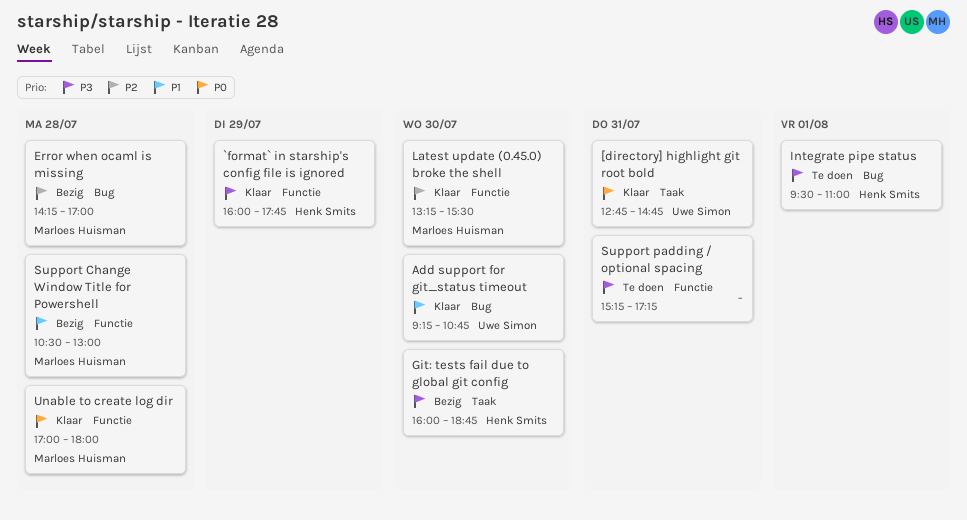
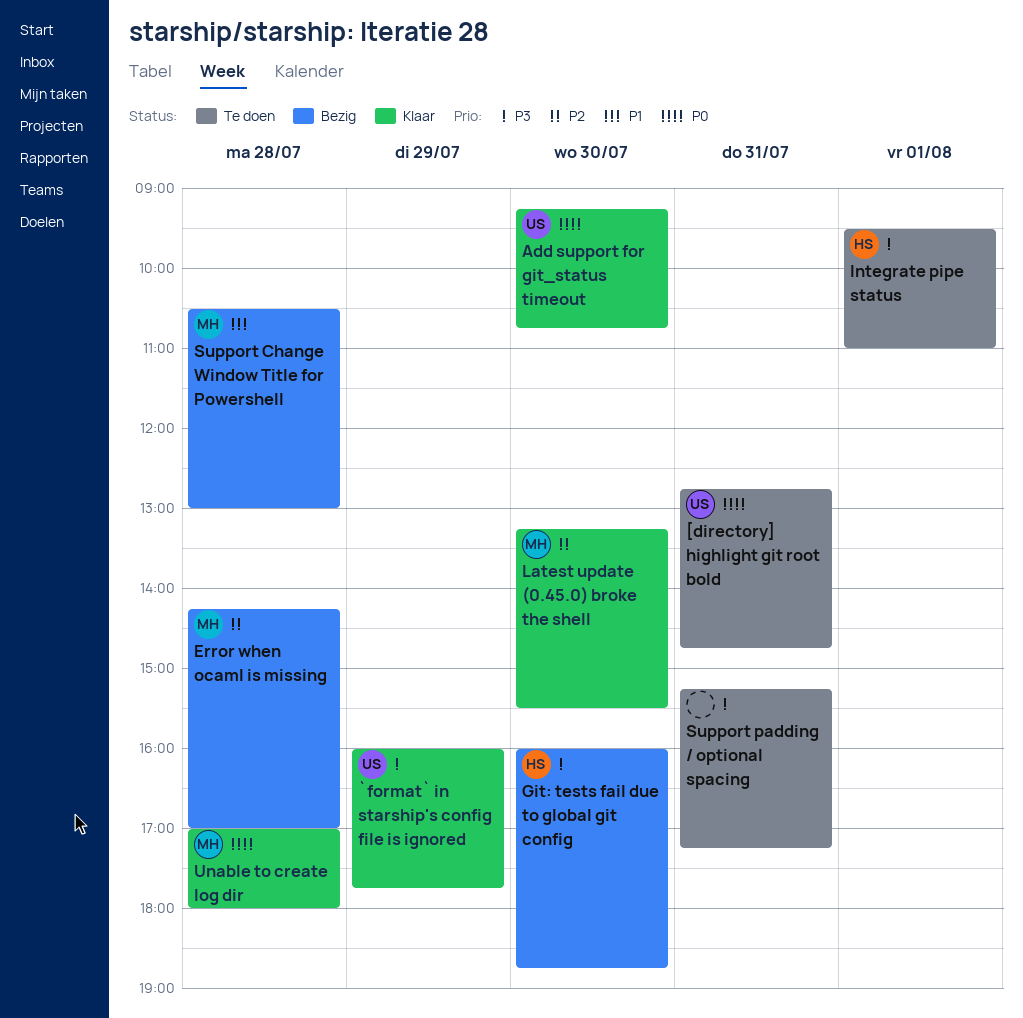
[directory] highlight git root bold, status: Klaar -> Te doen
`format` in starship's config file is ignored, owner: Henk Smits -> Uwe Simon
Add support for git_status timeout, priority: P1 -> P0

